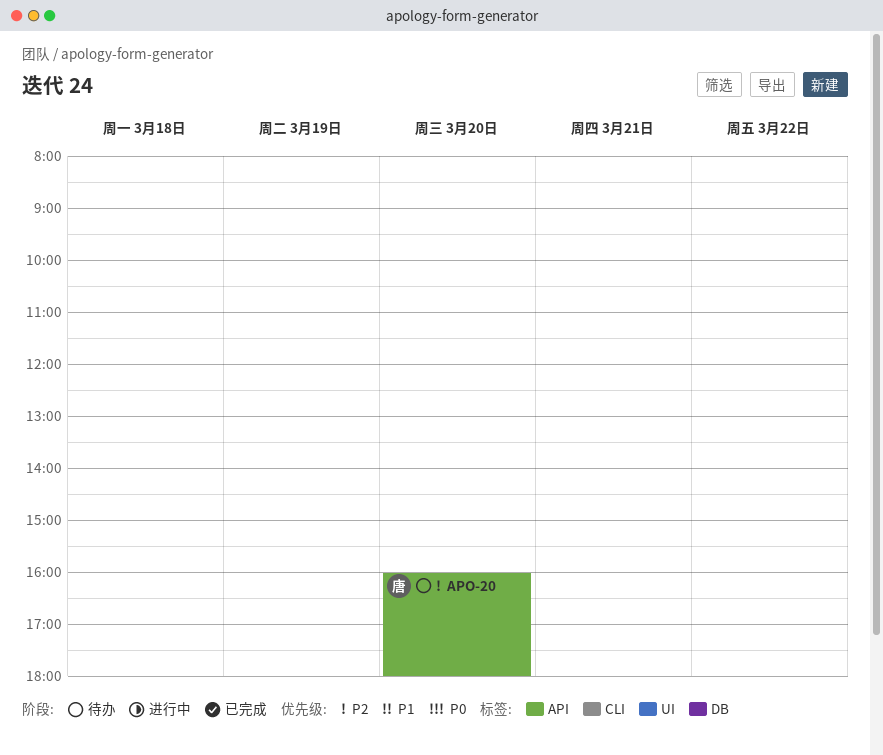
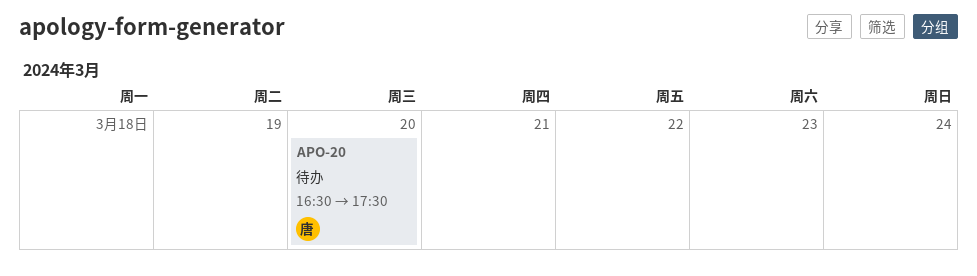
APO-20, begins: 16:00 -> 16:30
APO-20, ends: 18:00 -> 17:30

